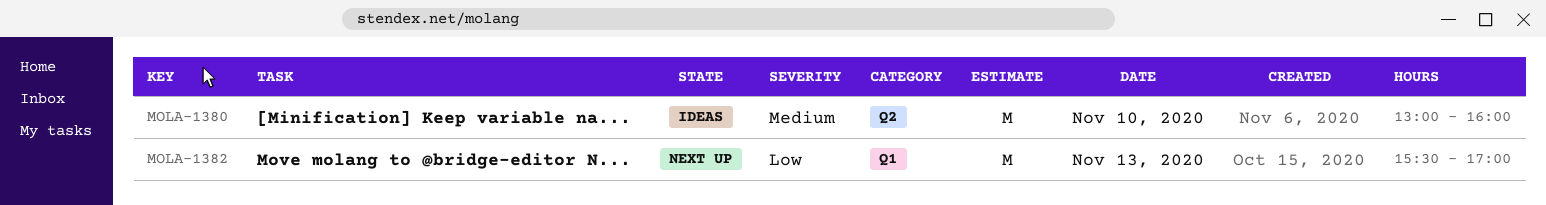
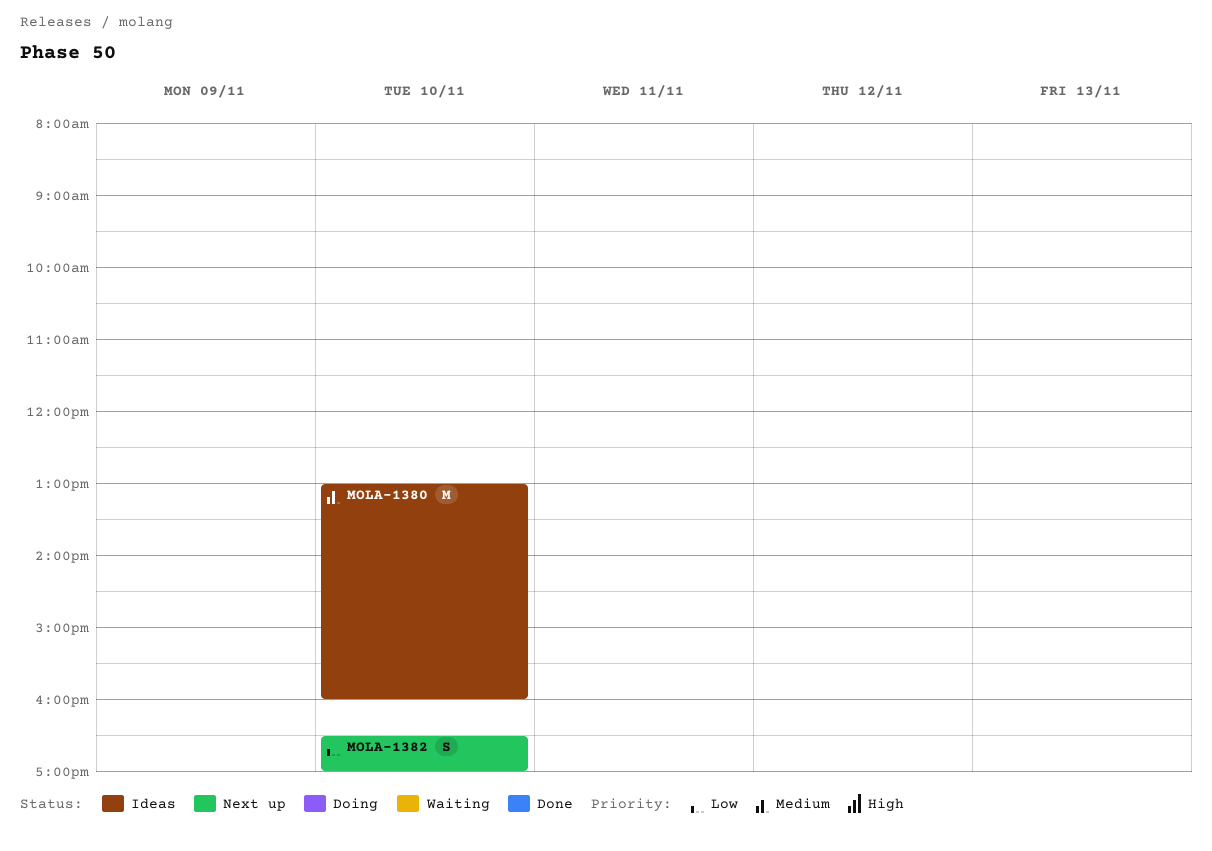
MOLA-1382, estimate: M -> S
MOLA-1382, day: Nov 13 -> Nov 10
MOLA-1382, begins: 15:30 -> 16:30

